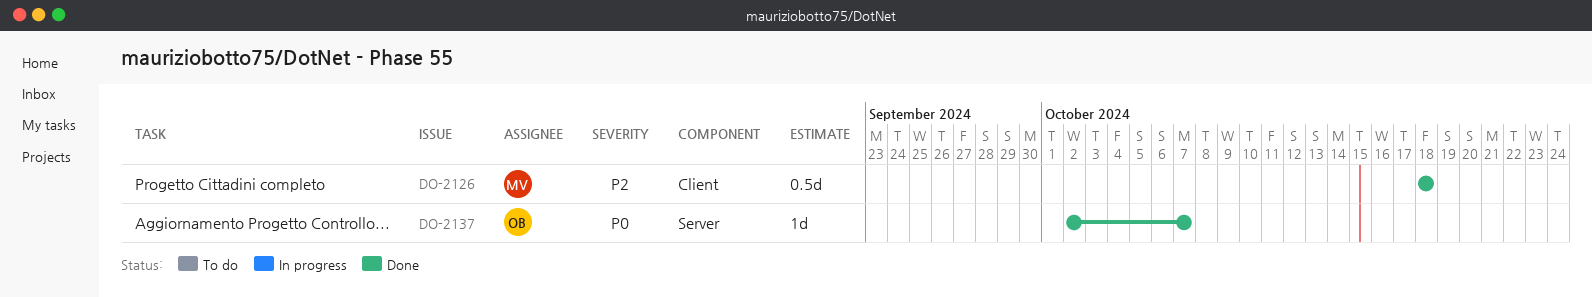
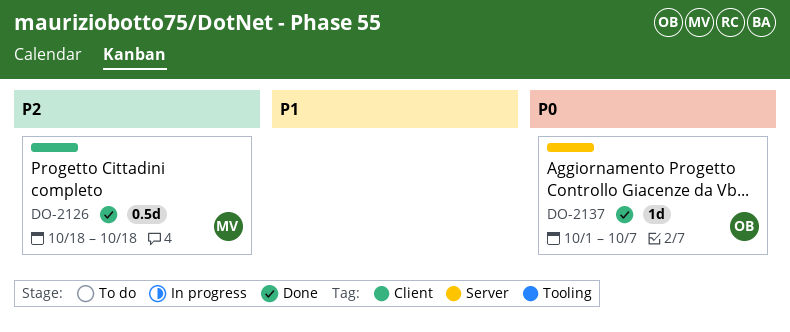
DO-2137, start: Oct 2 -> Oct 1

